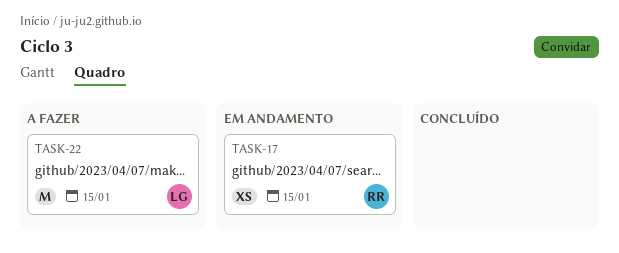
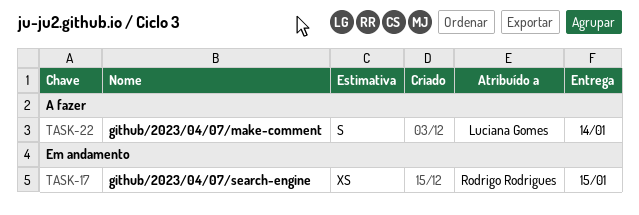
TASK-22, estimate: M -> S
TASK-22, due: Jan 15 -> Jan 14

